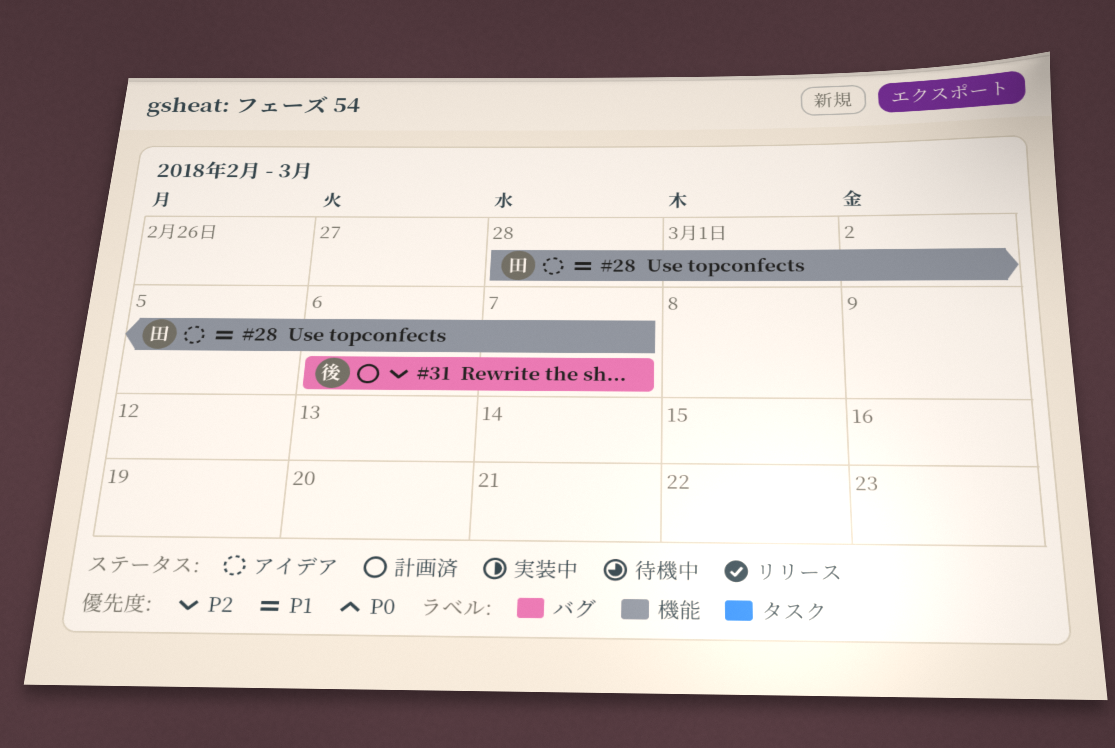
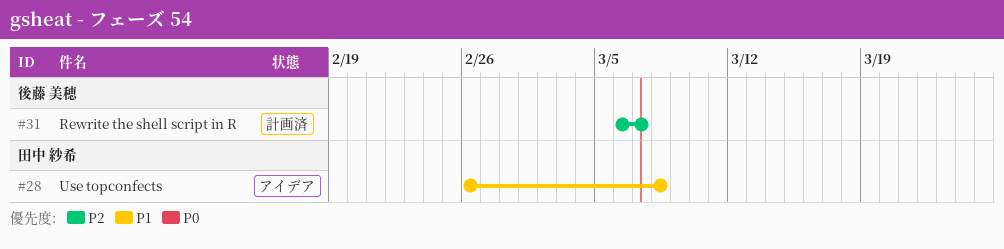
#28, start: Feb 28 -> Feb 26
#28, due: Mar 7 -> Mar 8

